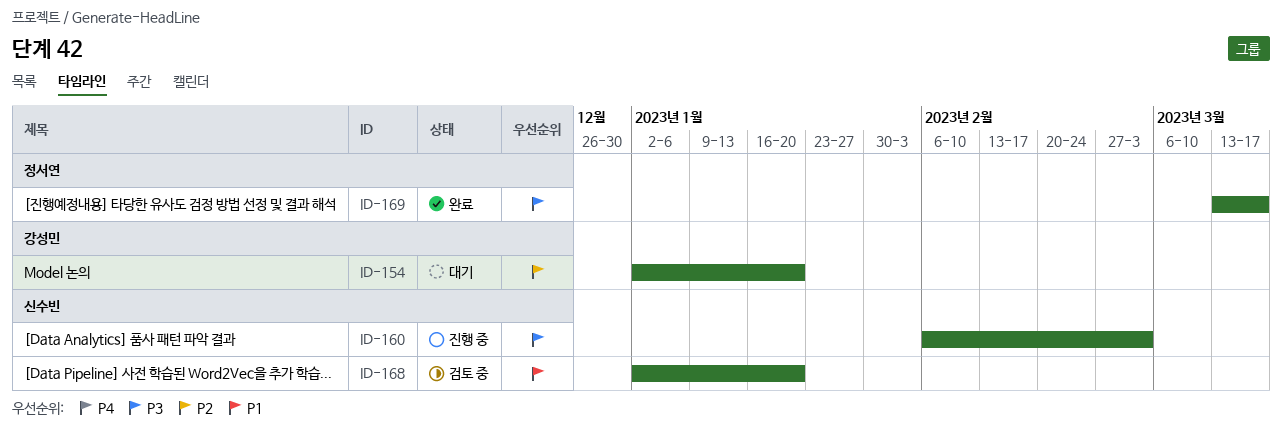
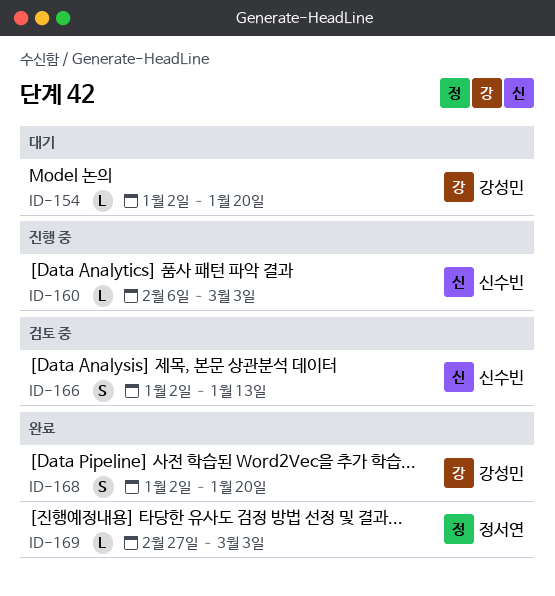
ID-166: none -> present
ID-168, status: 검토 중 -> 완료
ID-168, owner: 신수빈 -> 강성민
ID-169, start: Mar 13 -> Feb 27
ID-169, due: Mar 17 -> Mar 3

